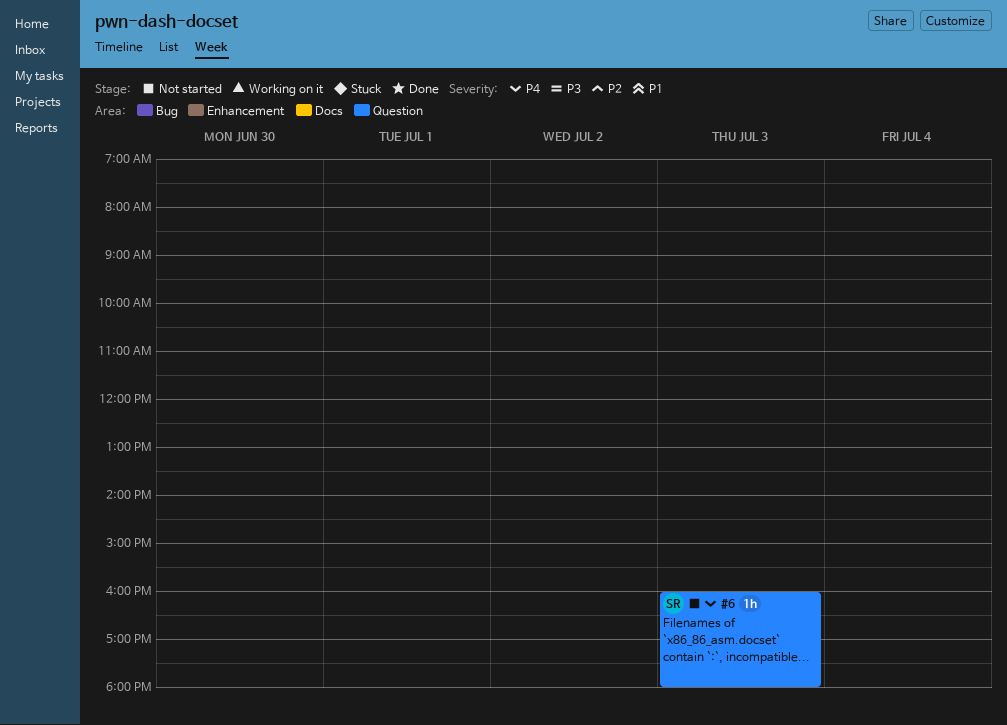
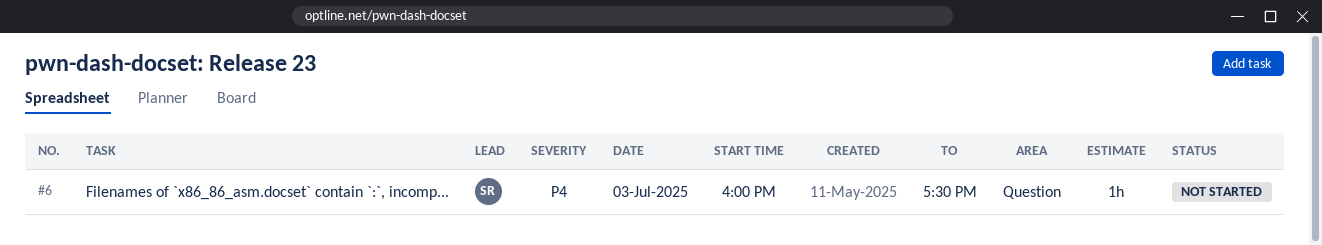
#6, ends: 18:00 -> 17:30

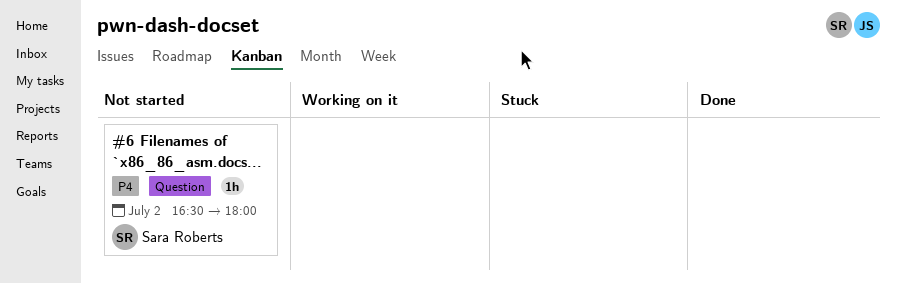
#6, day: Jul 3 -> Jul 2
#6, begins: 16:00 -> 16:30
#6, ends: 17:30 -> 18:00

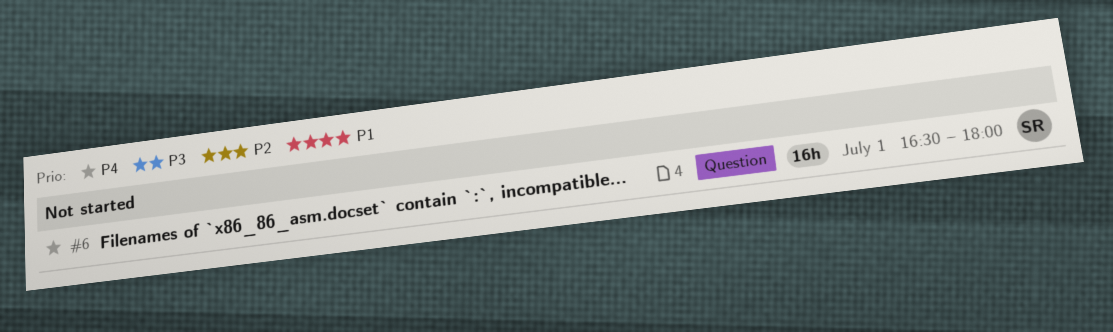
#6, estimate: 1h -> 16h
#6, day: Jul 2 -> Jul 1

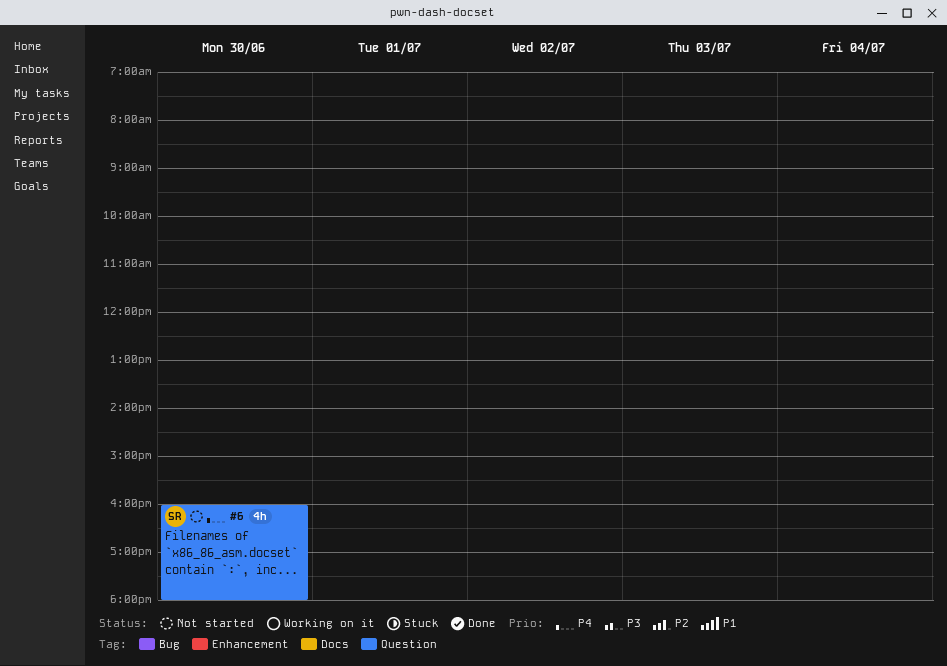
#6, estimate: 16h -> 4h
#6, day: Jul 1 -> Jun 30
#6, begins: 16:30 -> 16:00

